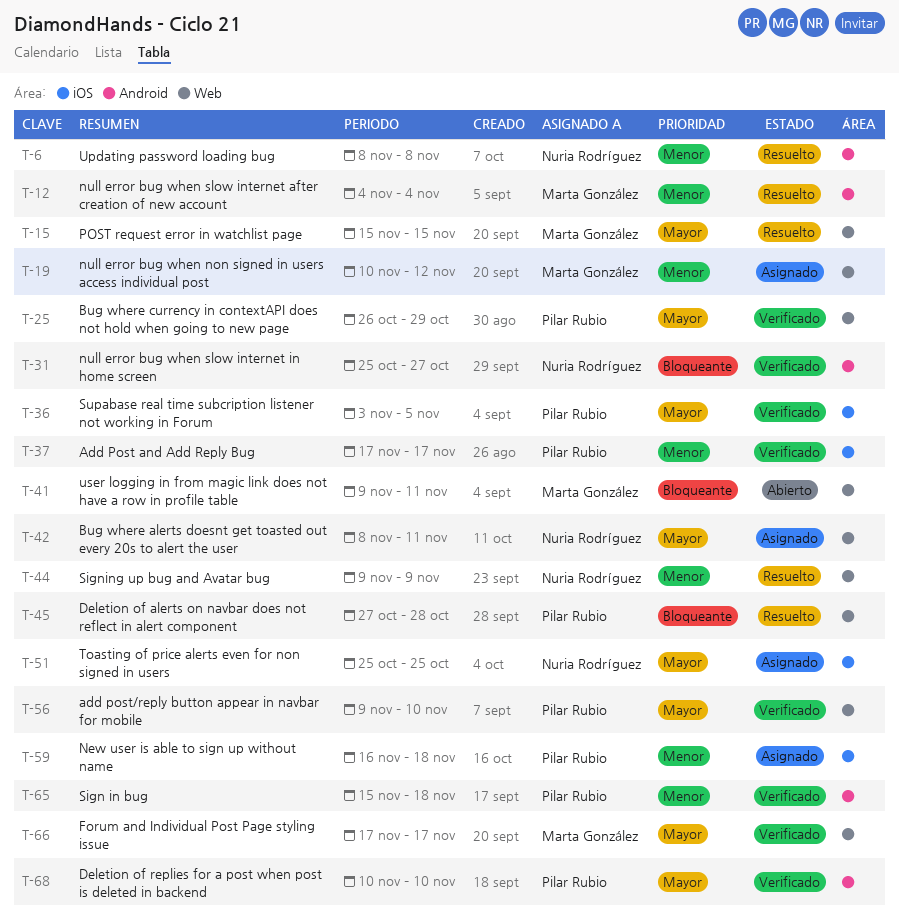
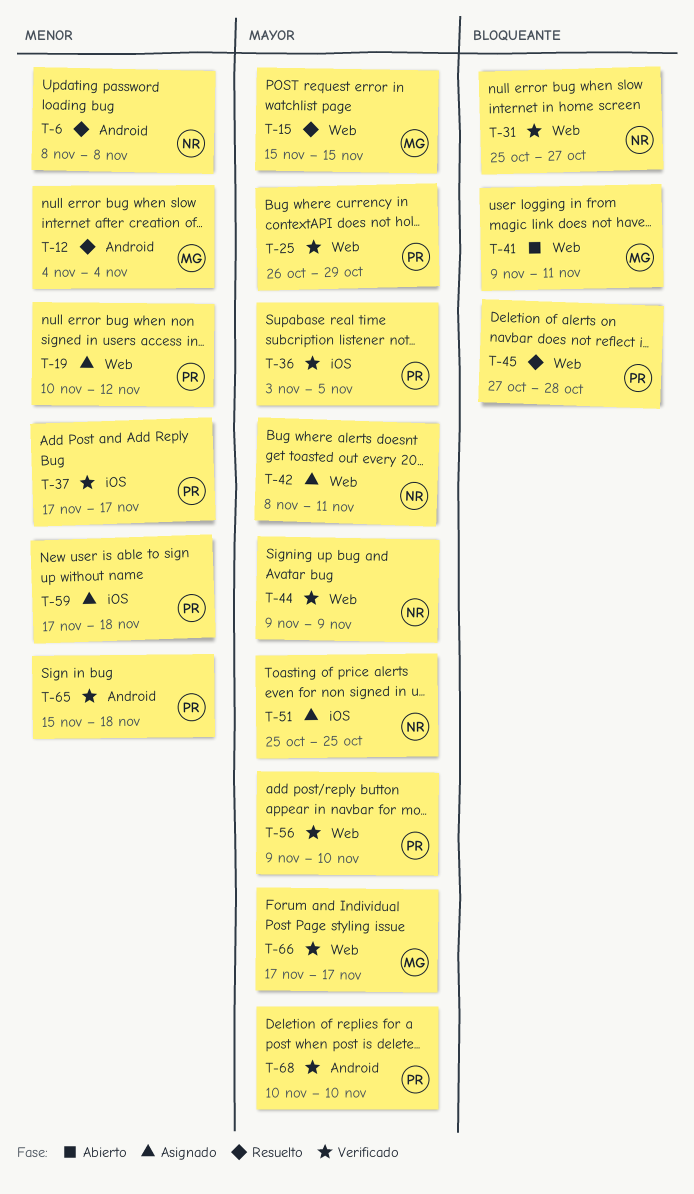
T-19, owner: Marta González -> Pilar Rubio
T-31, label: Android -> Web
T-44, status: Resuelto -> Verificado
T-44, priority: Menor -> Mayor
T-59, start: Nov 16 -> Nov 17

